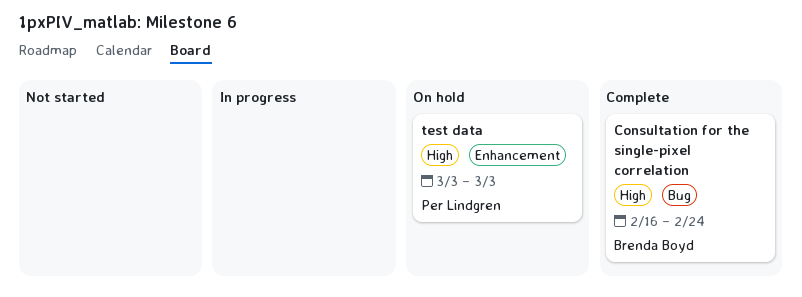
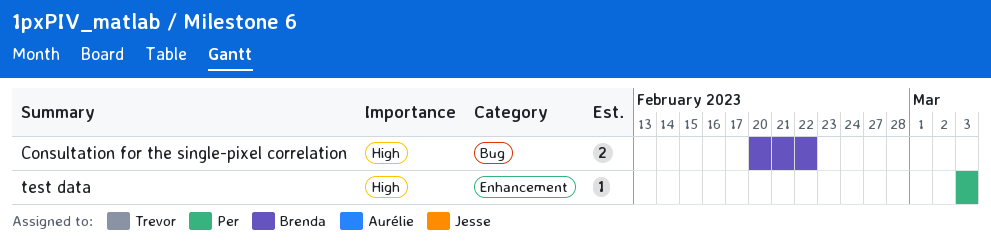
Consultation for the single-pixel correlation, start: Feb 16 -> Feb 20
Consultation for the single-pixel correlation, due: Feb 24 -> Feb 22

